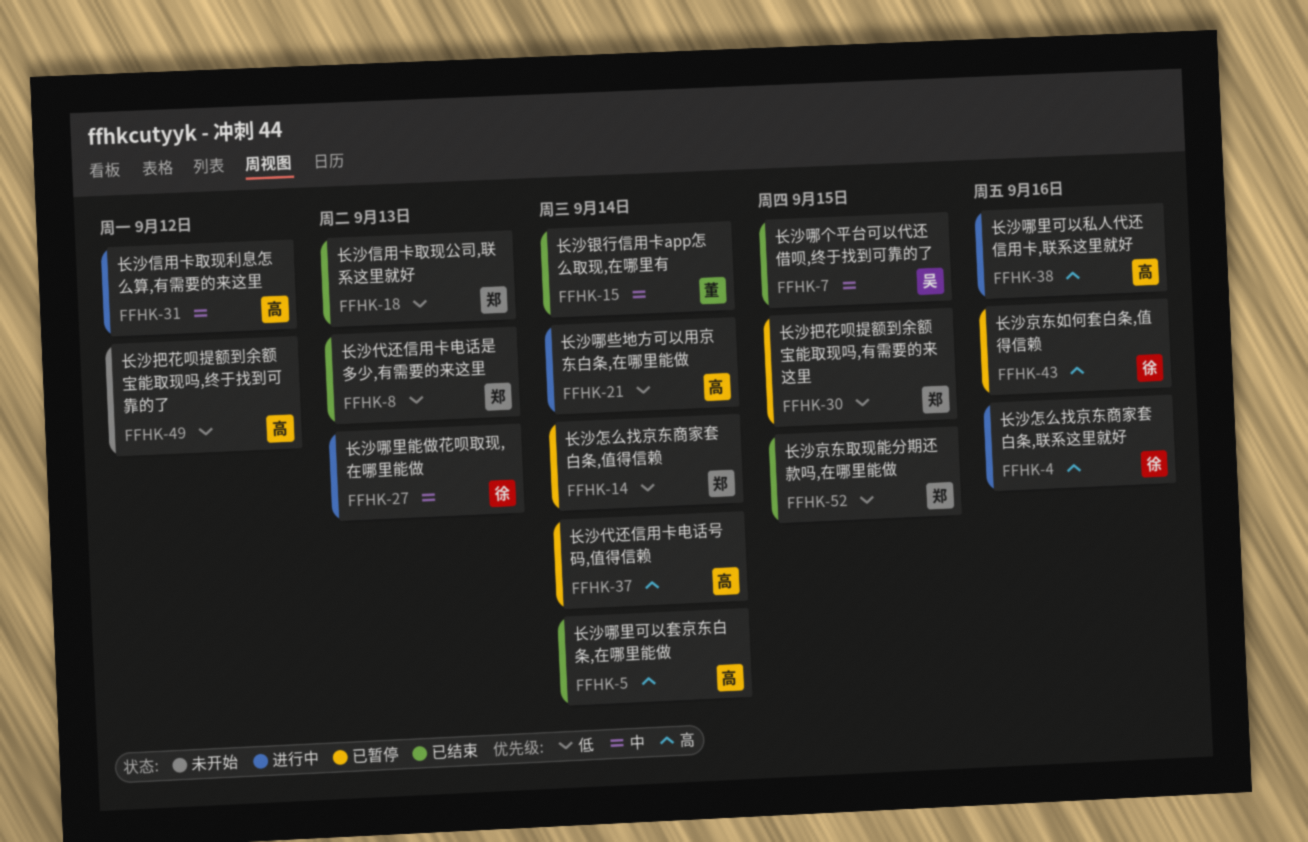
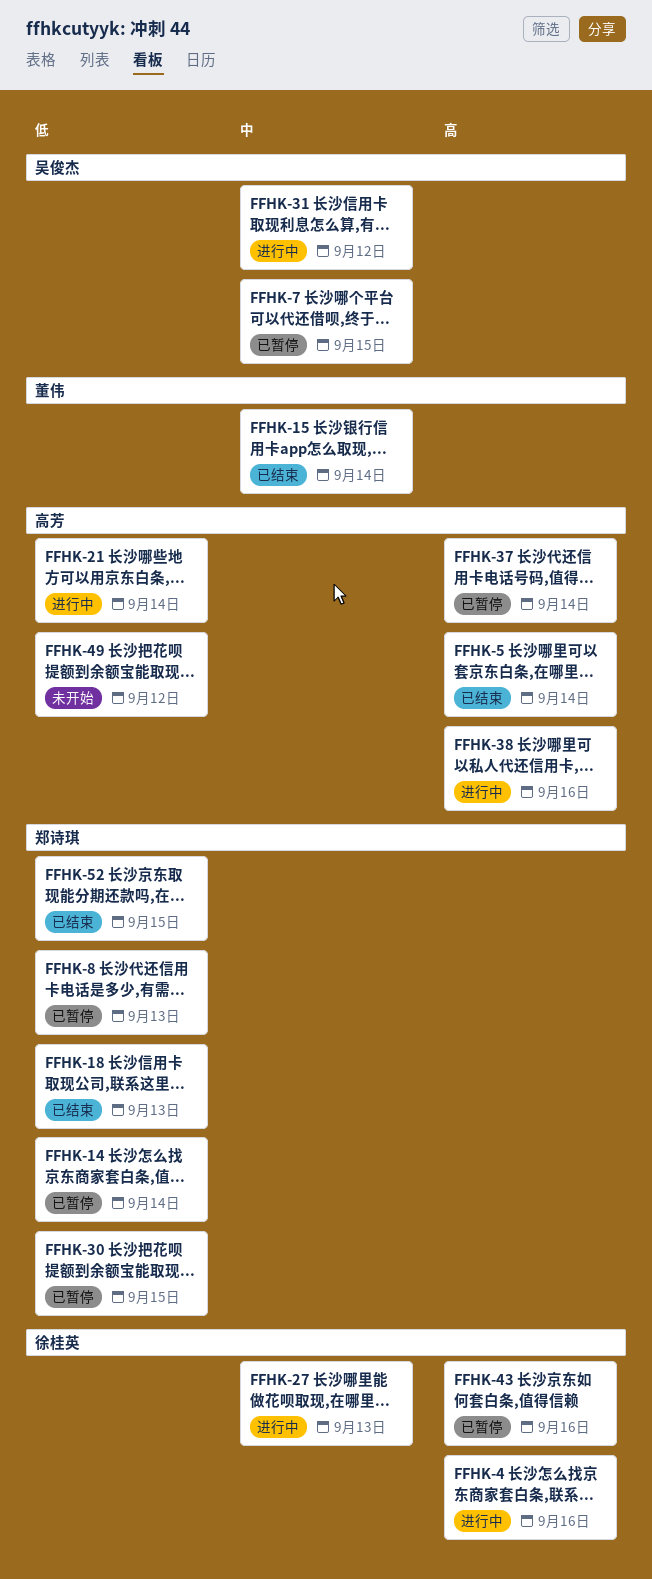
FFHK-7, status: 已结束 -> 已暂停
FFHK-8, status: 已结束 -> 已暂停
FFHK-31, owner: 高芳 -> 吴俊杰

